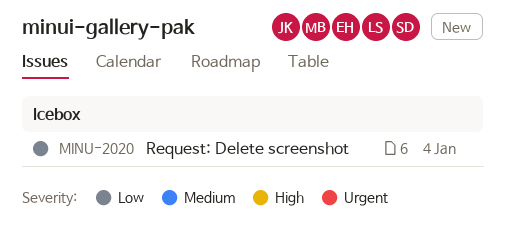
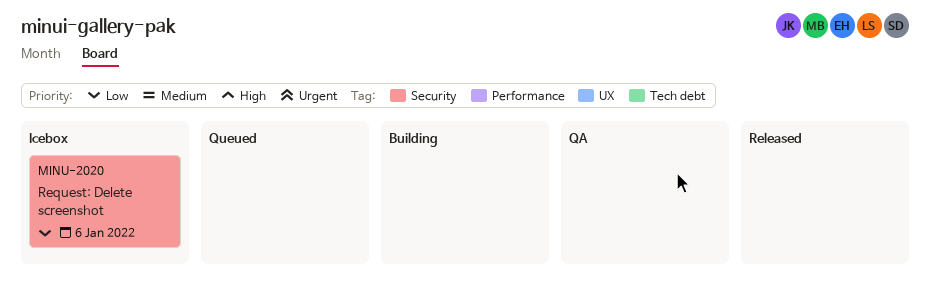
MINU-2020, due: Jan 4 -> Jan 6

